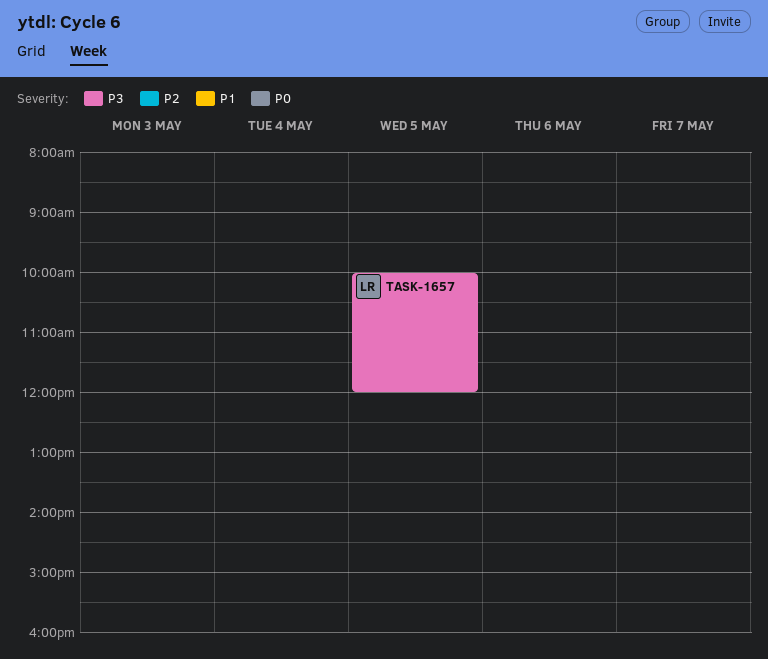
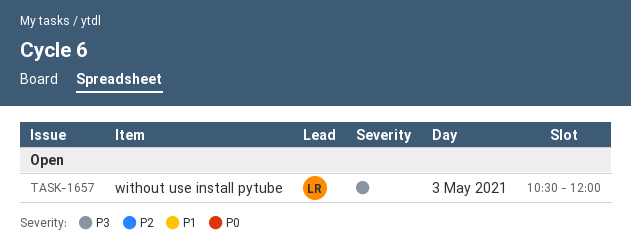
TASK-1657, day: May 5 -> May 3
TASK-1657, begins: 10:00 -> 10:30

